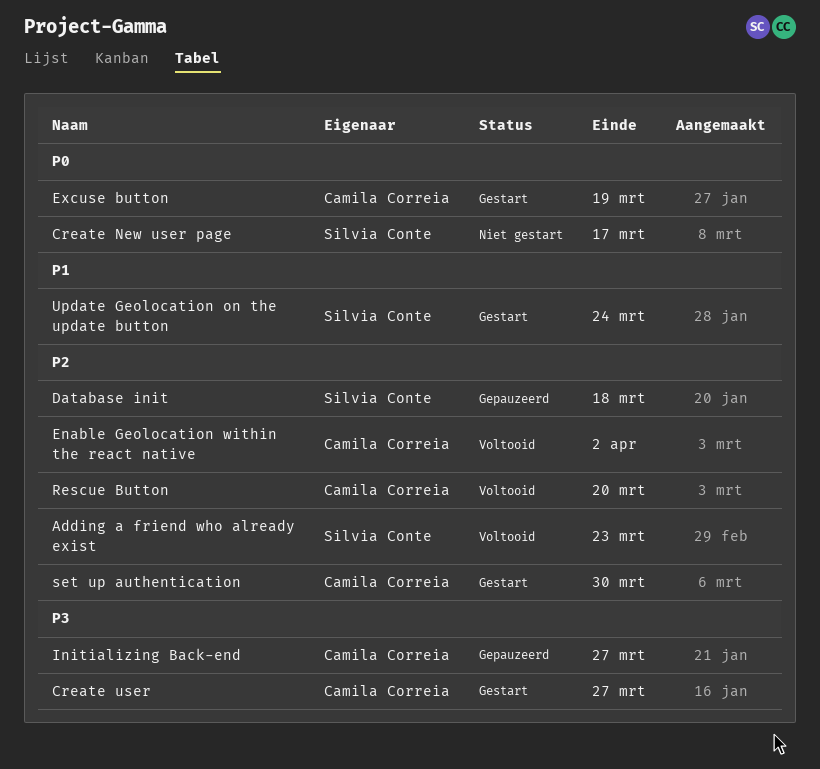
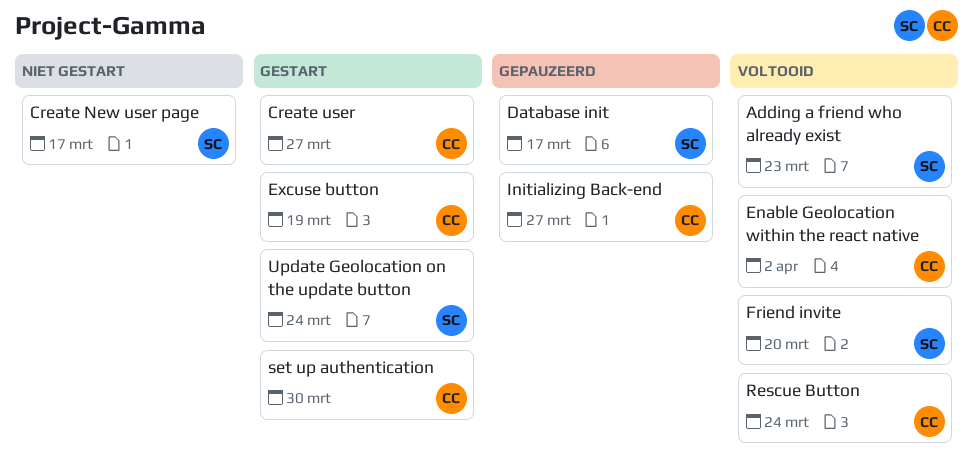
Database init, due: Mar 18 -> Mar 17
Friend invite: none -> present
Rescue Button, due: Mar 20 -> Mar 24

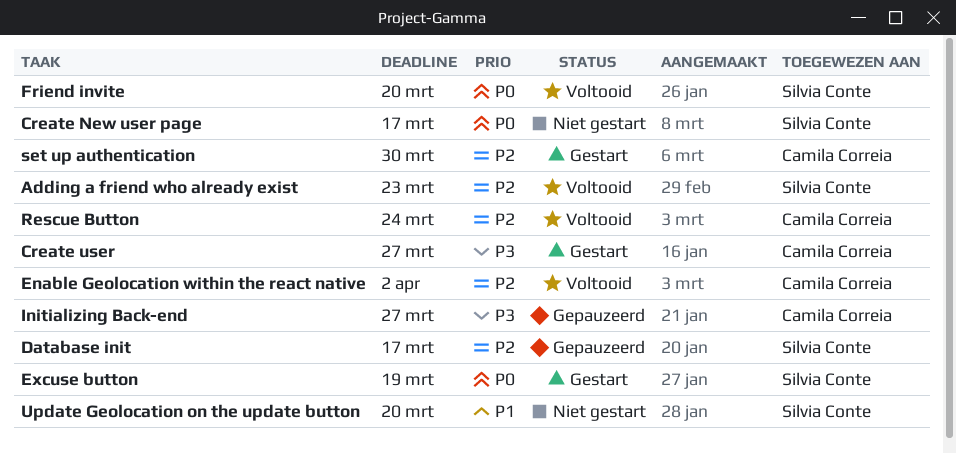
Excuse button, owner: Camila Correia -> Silvia Conte
Update Geolocation on the update button, status: Gestart -> Niet gestart
Update Geolocation on the update button, due: Mar 24 -> Mar 20

